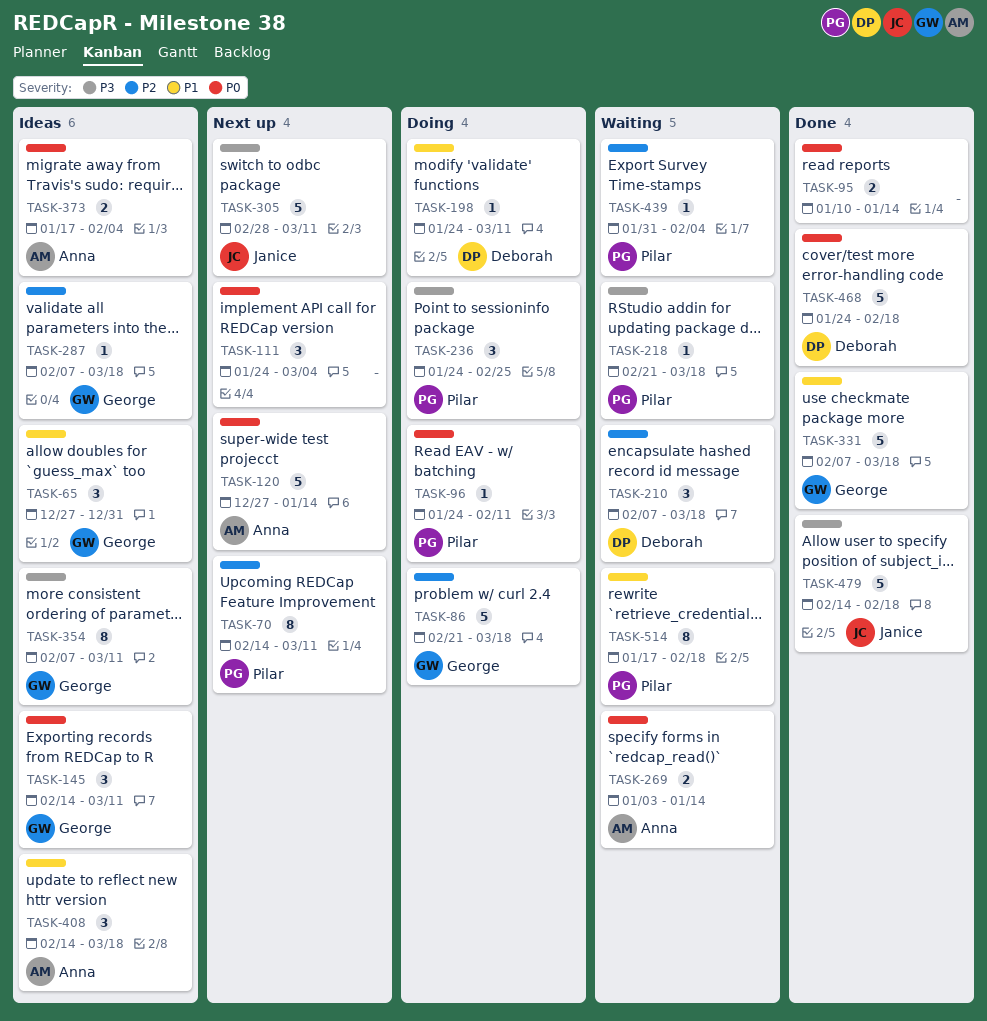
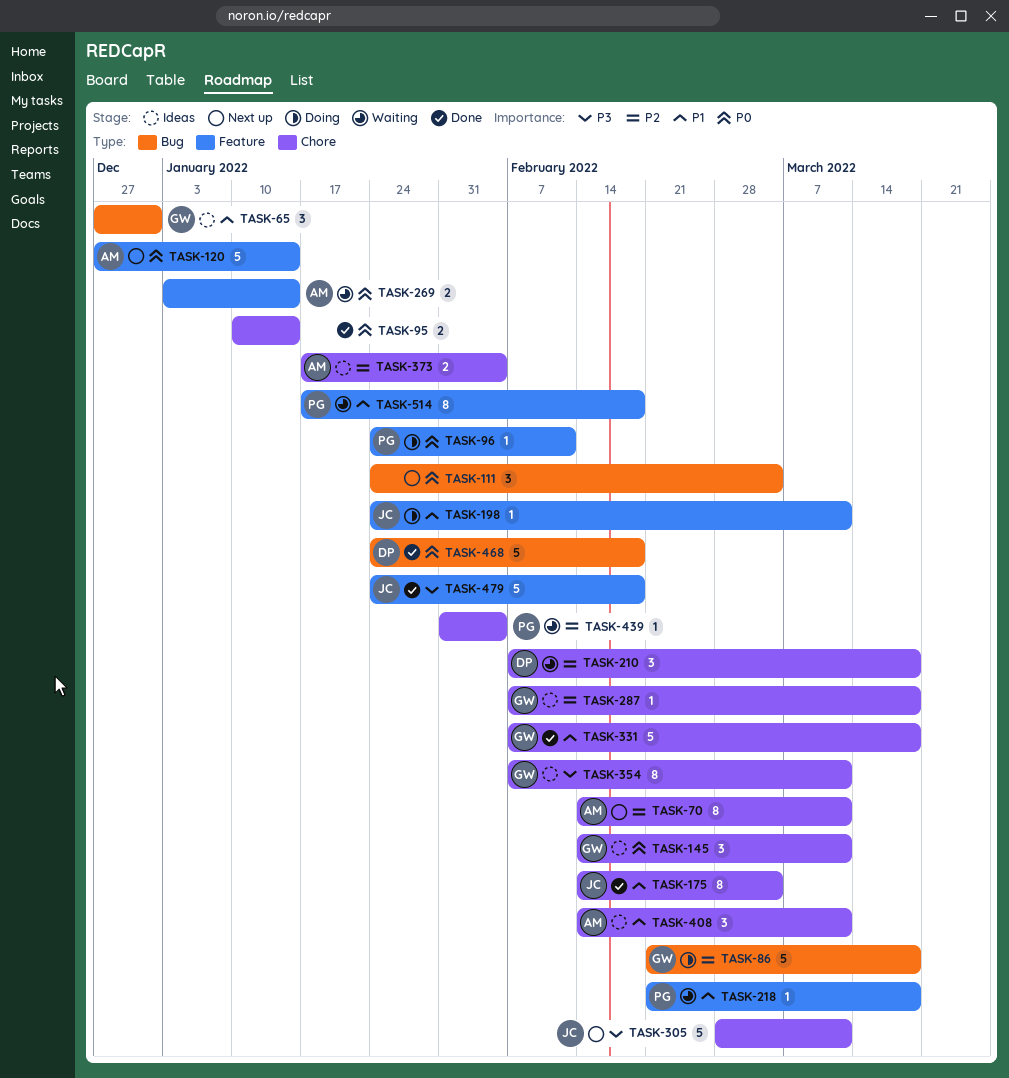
TASK-70, owner: Pilar -> Anna
TASK-175: none -> present
TASK-198, owner: Deborah -> Janice
TASK-218, priority: P3 -> P1
TASK-236: present -> none
TASK-373, priority: P0 -> P2
TASK-408, due: Mar 18 -> Mar 11
TASK-479, start: Feb 14 -> Jan 24

